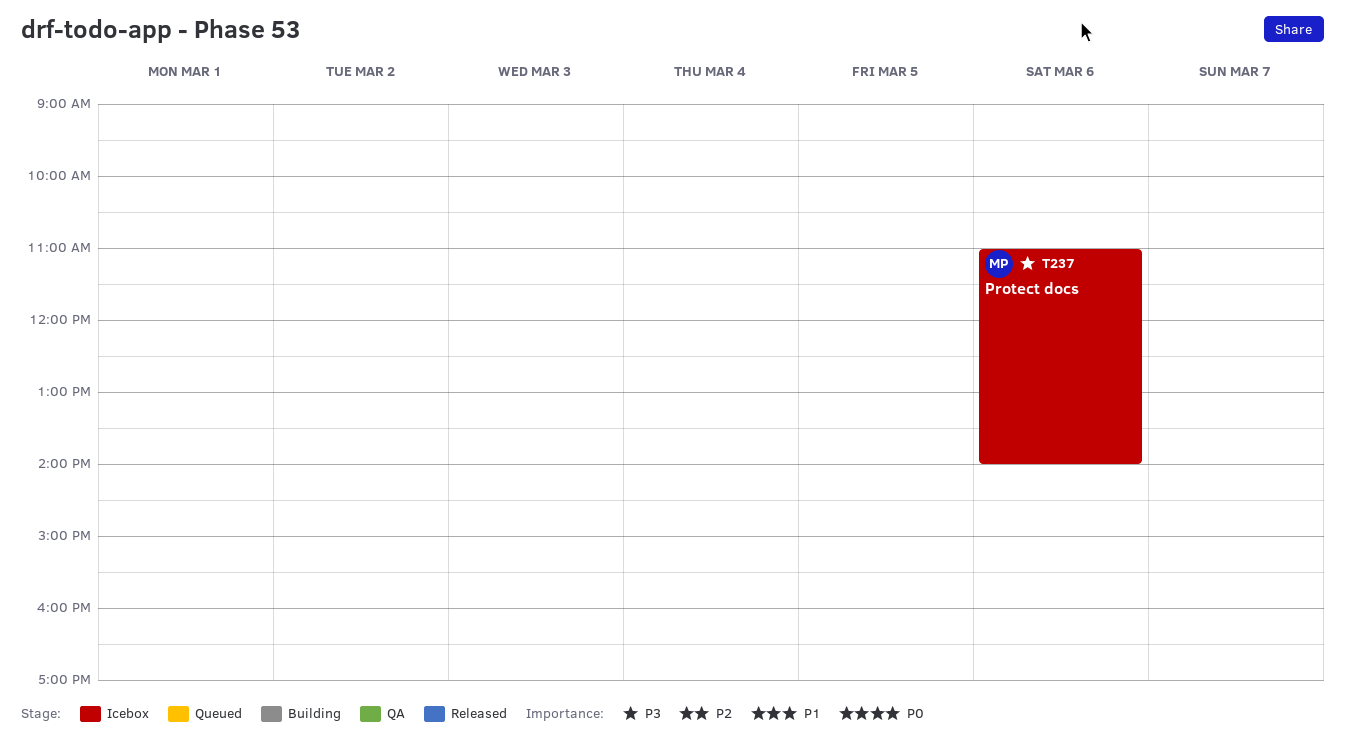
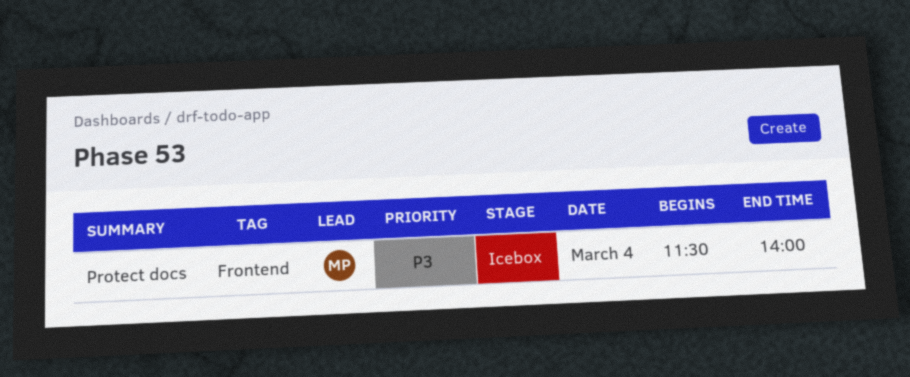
Protect docs, day: Mar 6 -> Mar 4
Protect docs, begins: 11:00 -> 11:30

